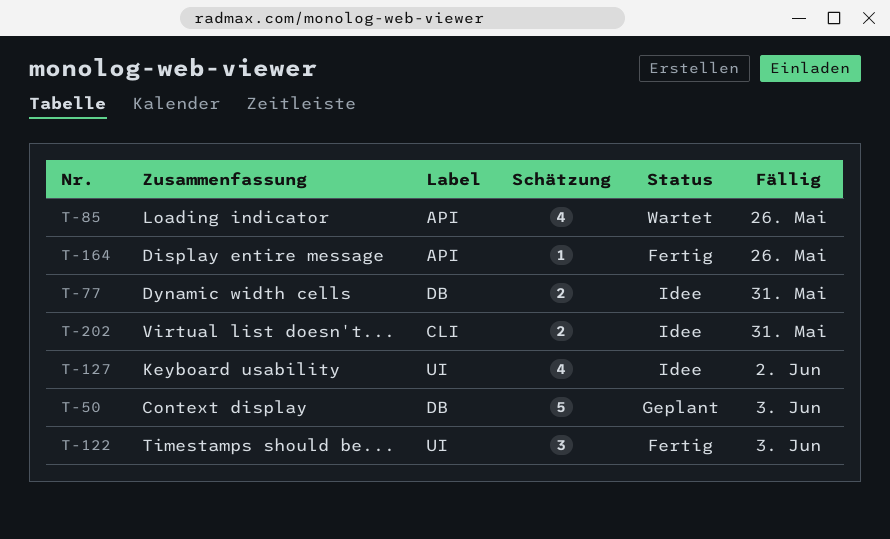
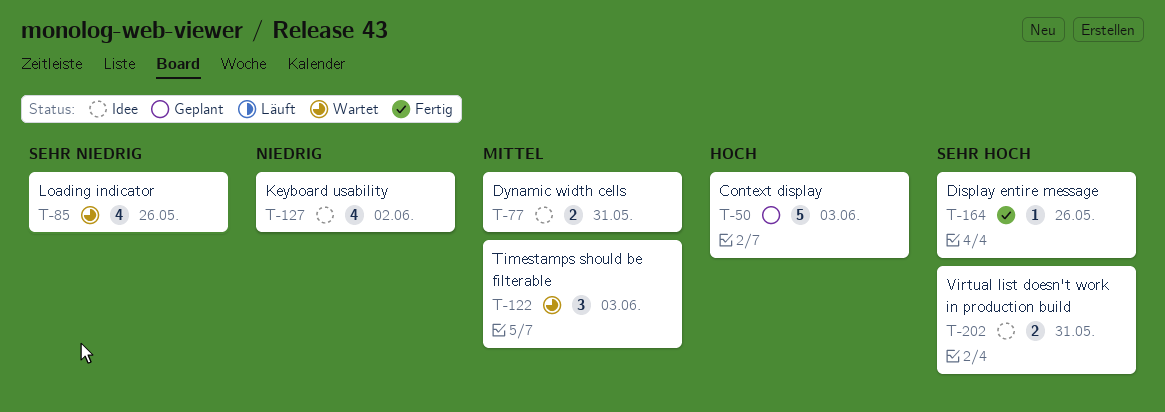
T-122, status: Fertig -> Wartet

